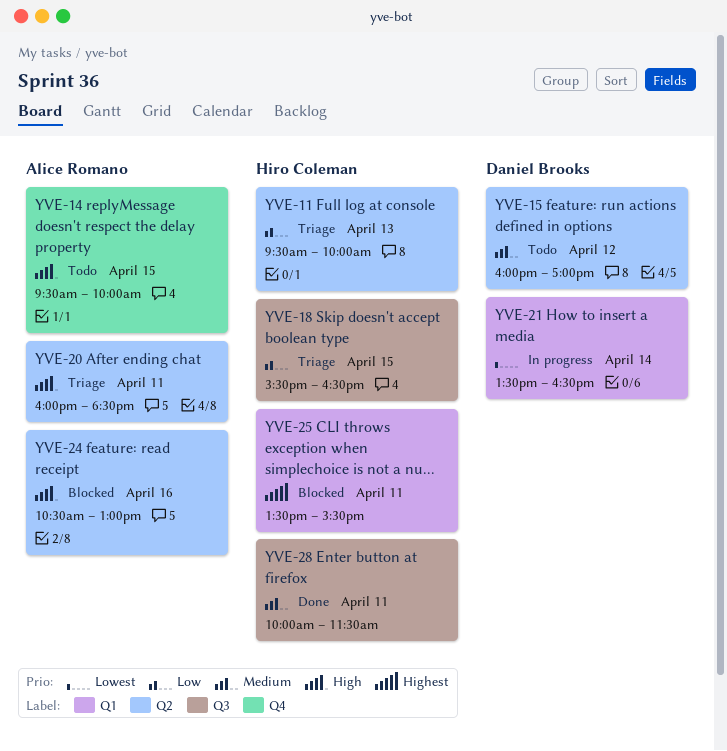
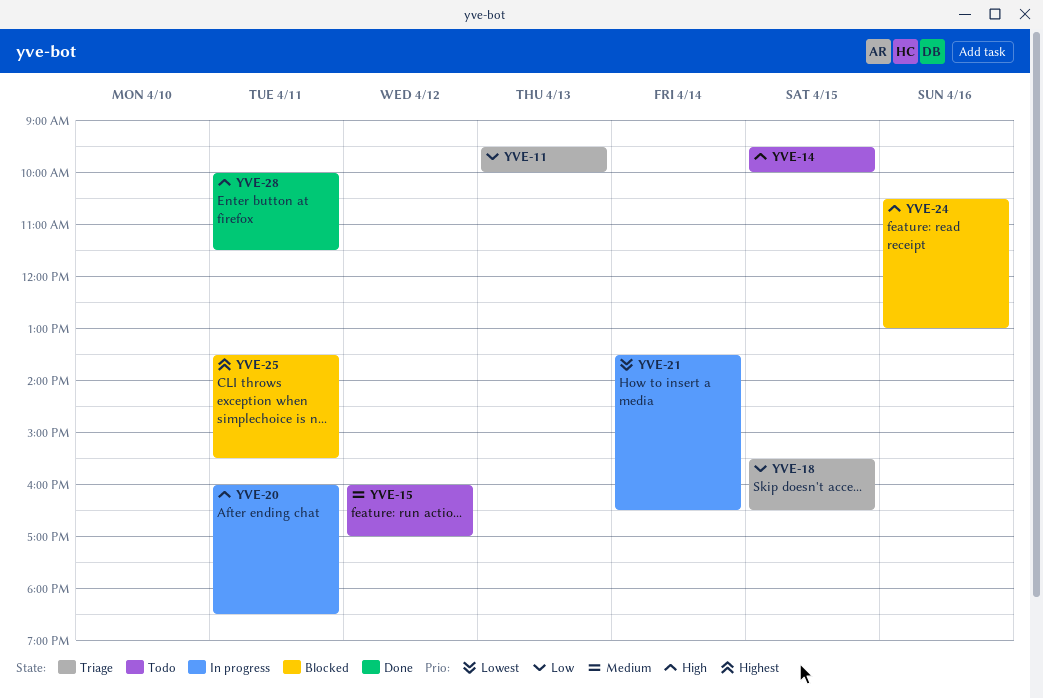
YVE-20, status: Triage -> In progress
YVE-28, priority: Medium -> High

